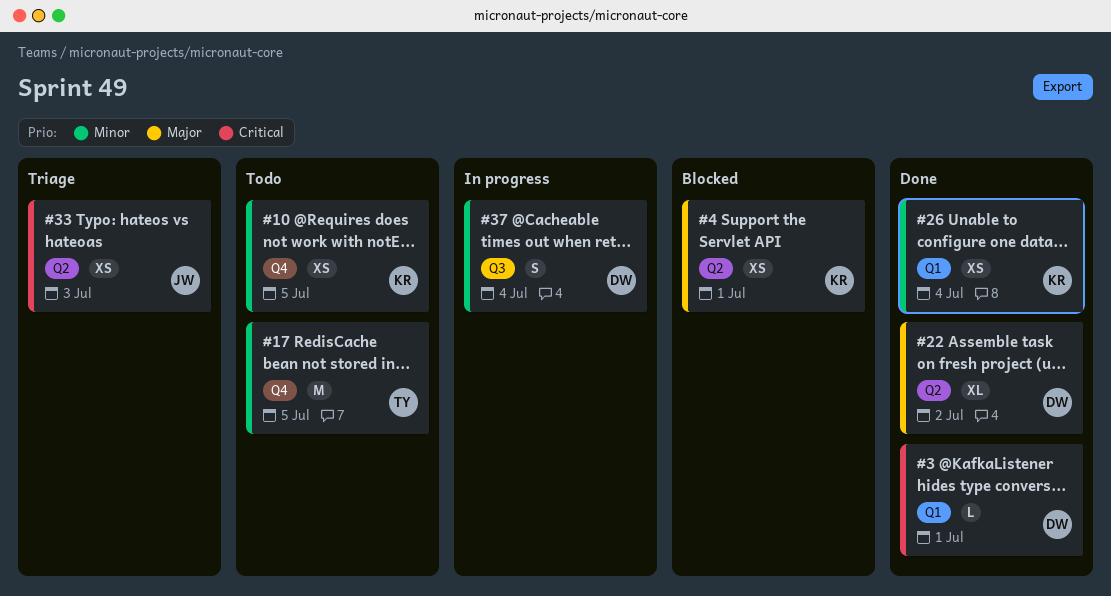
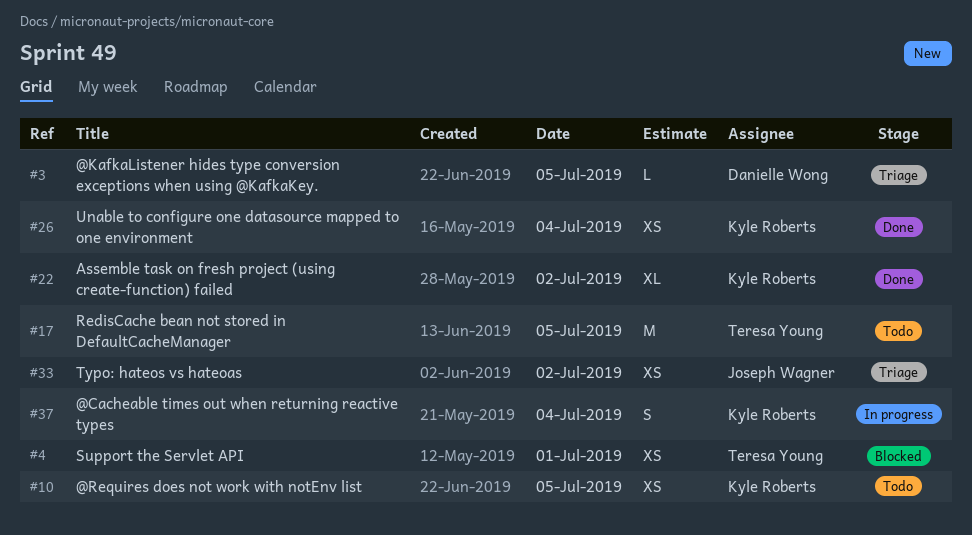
#3, status: Done -> Triage
#3, day: Jul 1 -> Jul 5
#4, owner: Kyle Roberts -> Teresa Young
#22, owner: Danielle Wong -> Kyle Roberts
#33, day: Jul 3 -> Jul 2
#37, owner: Danielle Wong -> Kyle Roberts

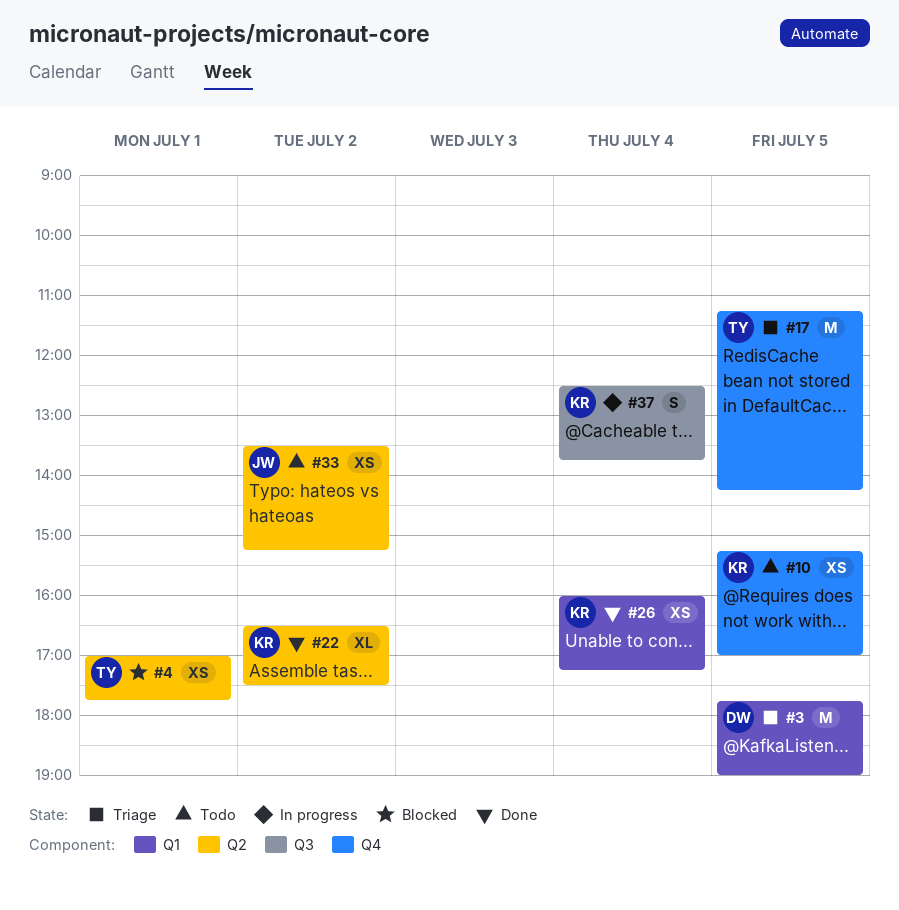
#3, estimate: L -> M
#17, status: Todo -> Triage
#33, status: Triage -> Todo

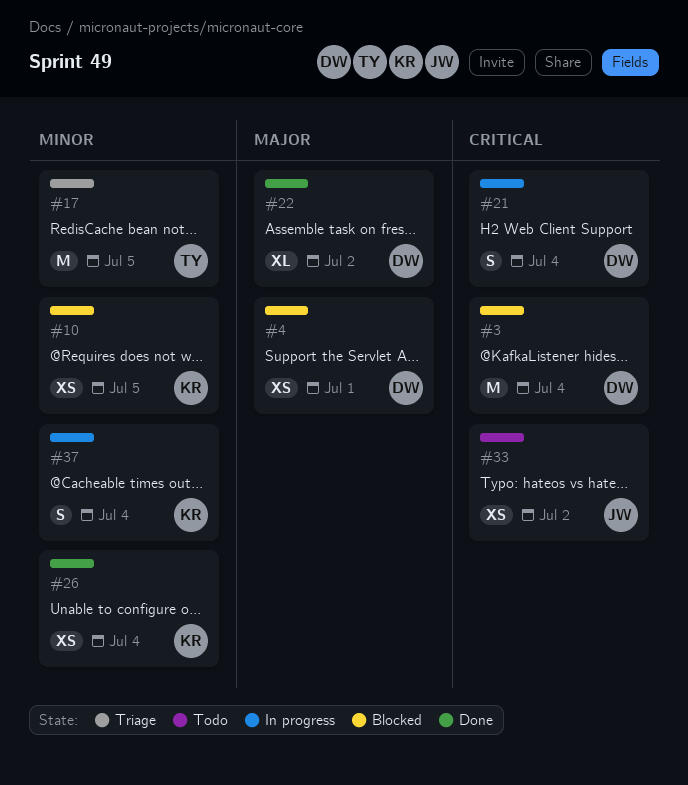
#3, status: Triage -> Blocked
#3, day: Jul 5 -> Jul 4
#4, owner: TY -> DW
#10, status: Todo -> Blocked
#21: none -> present
#22, owner: KR -> DW

